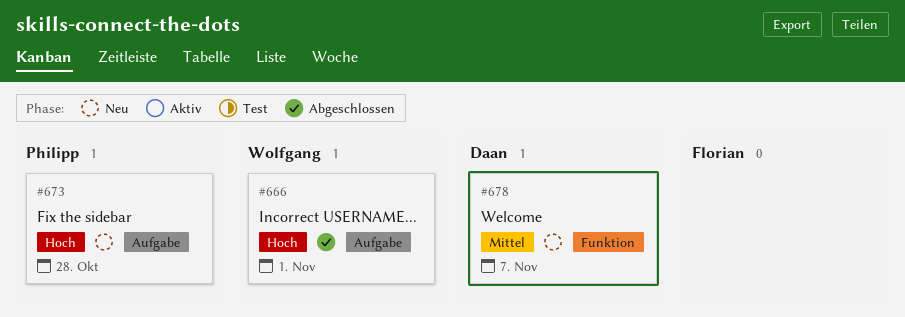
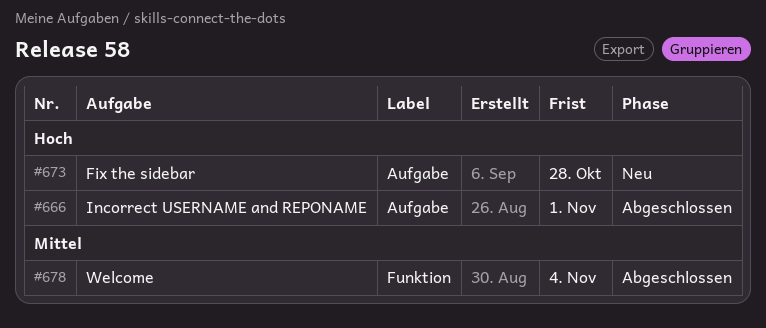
#678, status: Neu -> Abgeschlossen
#678, due: Nov 7 -> Nov 4

